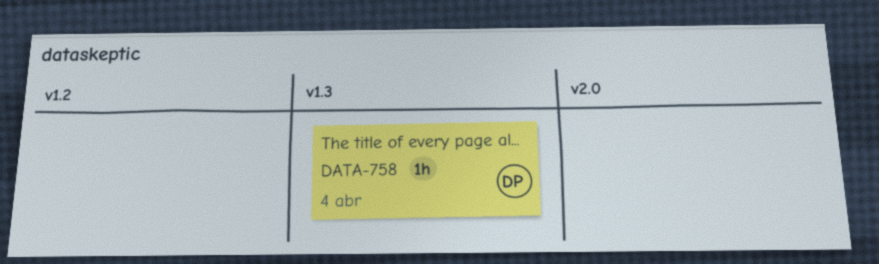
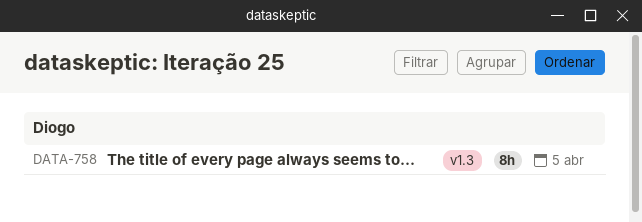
DATA-758, estimate: 1h -> 8h
DATA-758, due: Apr 4 -> Apr 5

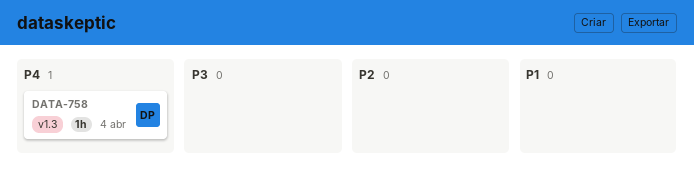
DATA-758, estimate: 8h -> 1h
DATA-758, due: Apr 5 -> Apr 4

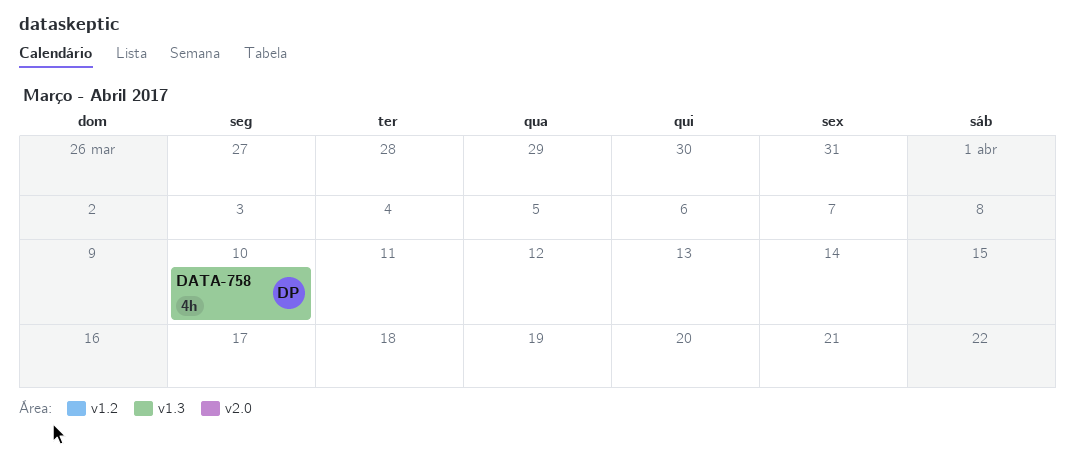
DATA-758, estimate: 1h -> 4h
DATA-758, due: Apr 4 -> Apr 10

